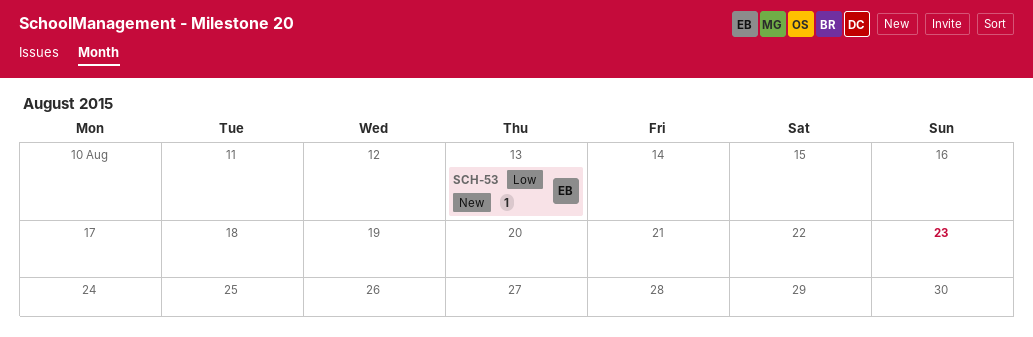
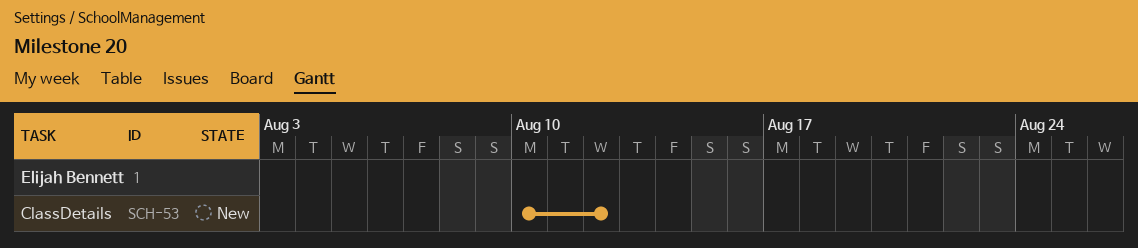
SCH-53, due: Aug 13 -> Aug 12

